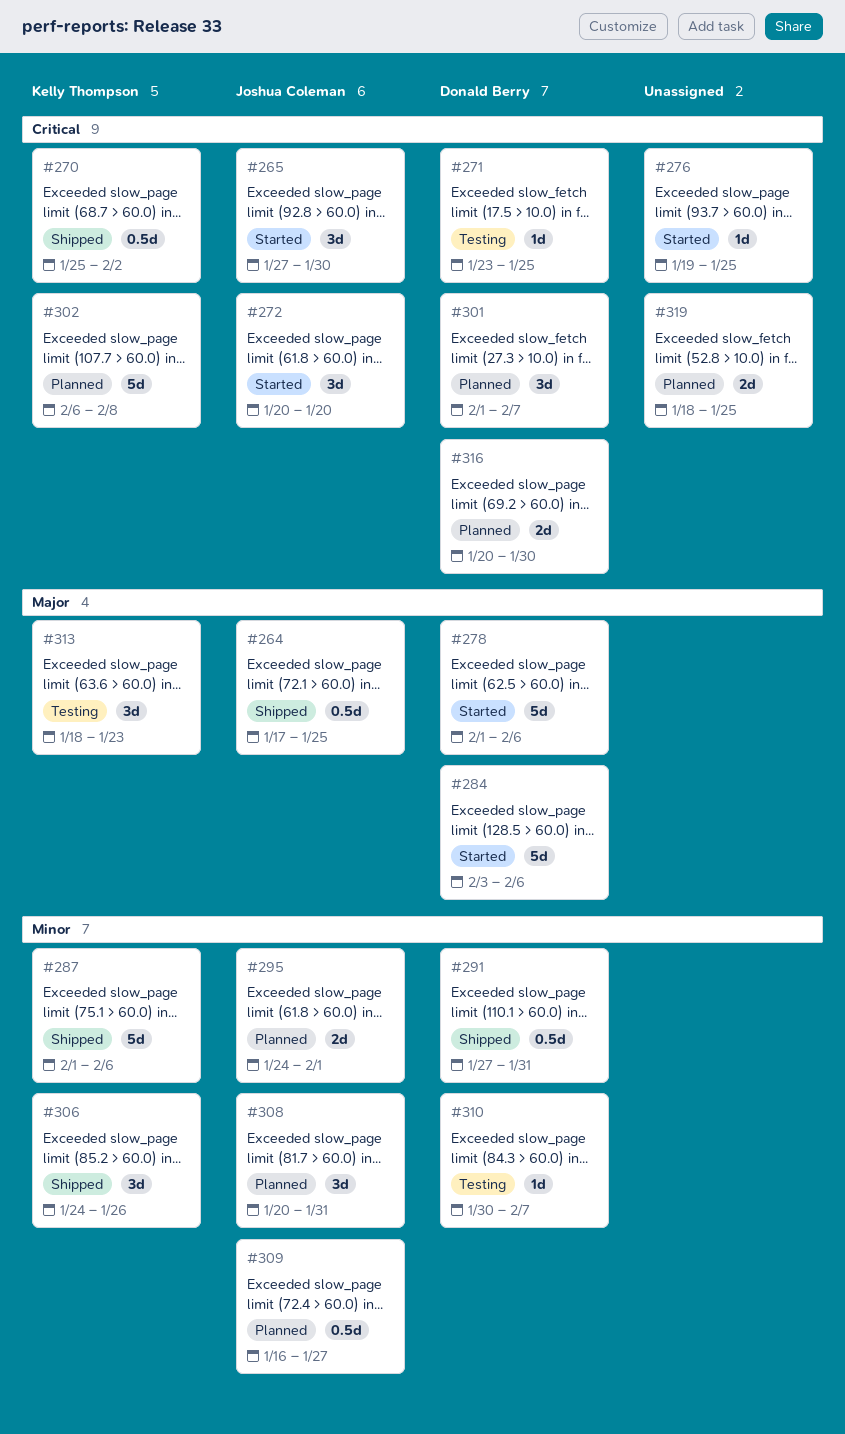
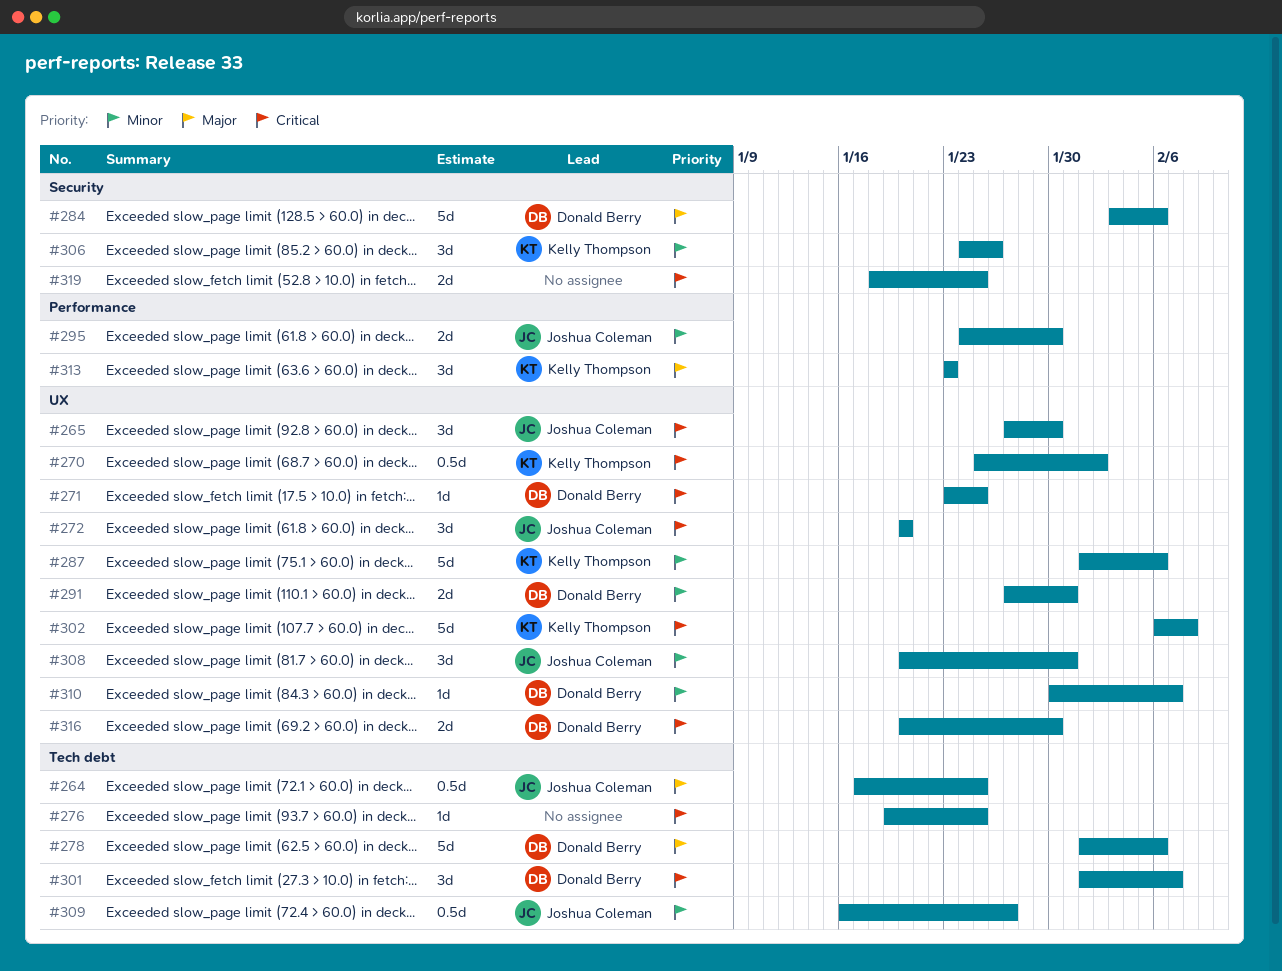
#291, estimate: 0.5d -> 2d
#295, due: Feb 1 -> Jan 30
#313, start: Jan 18 -> Jan 23

